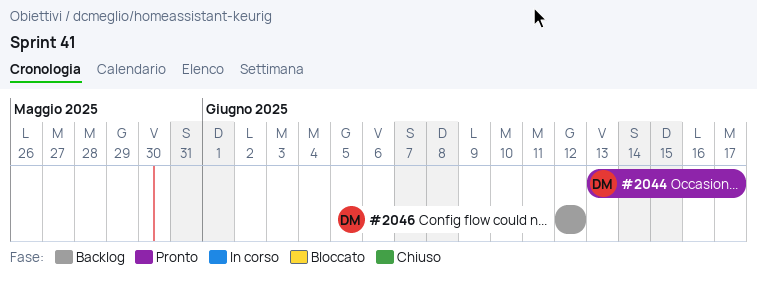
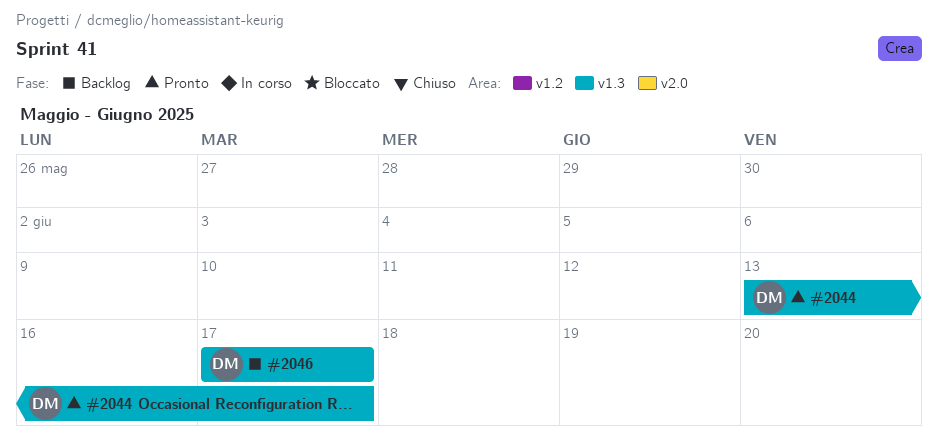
#2046, start: Jun 12 -> Jun 17
#2046, due: Jun 12 -> Jun 17

